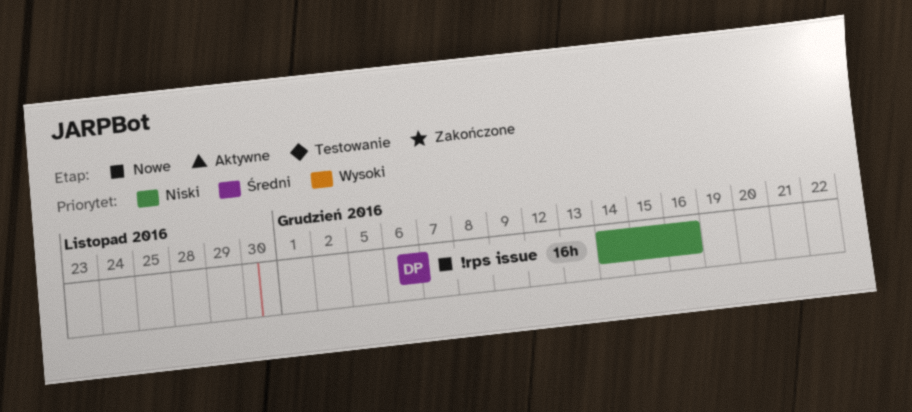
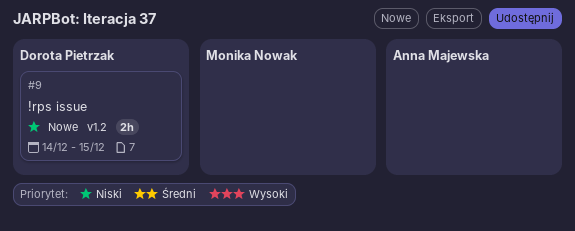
!rps issue, estimate: 16h -> 2h
!rps issue, due: Dec 16 -> Dec 15

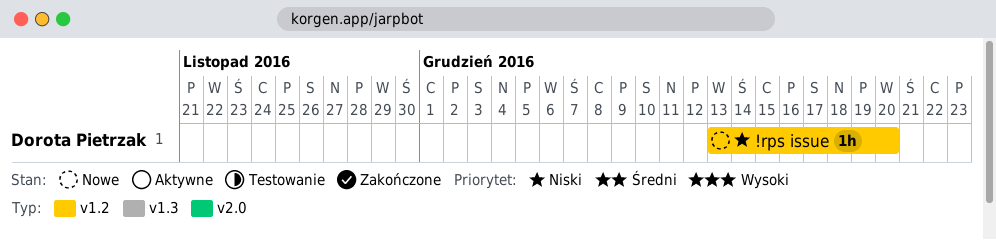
!rps issue, estimate: 2h -> 1h
!rps issue, start: Dec 14 -> Dec 13
!rps issue, due: Dec 15 -> Dec 20

